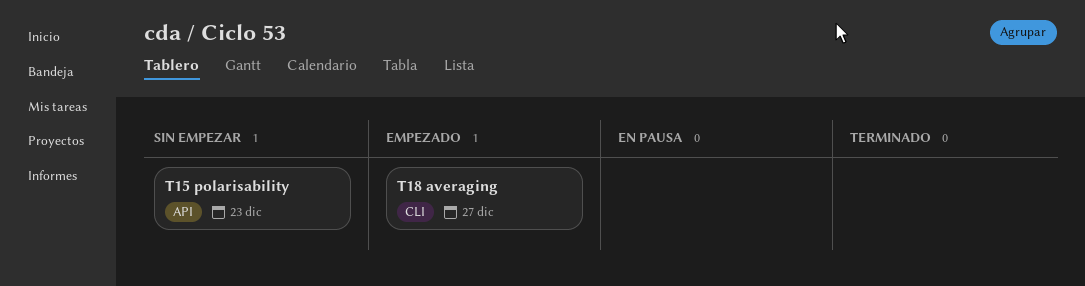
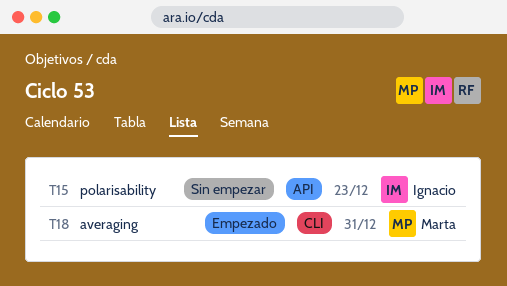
T18, due: Dec 27 -> Dec 31

